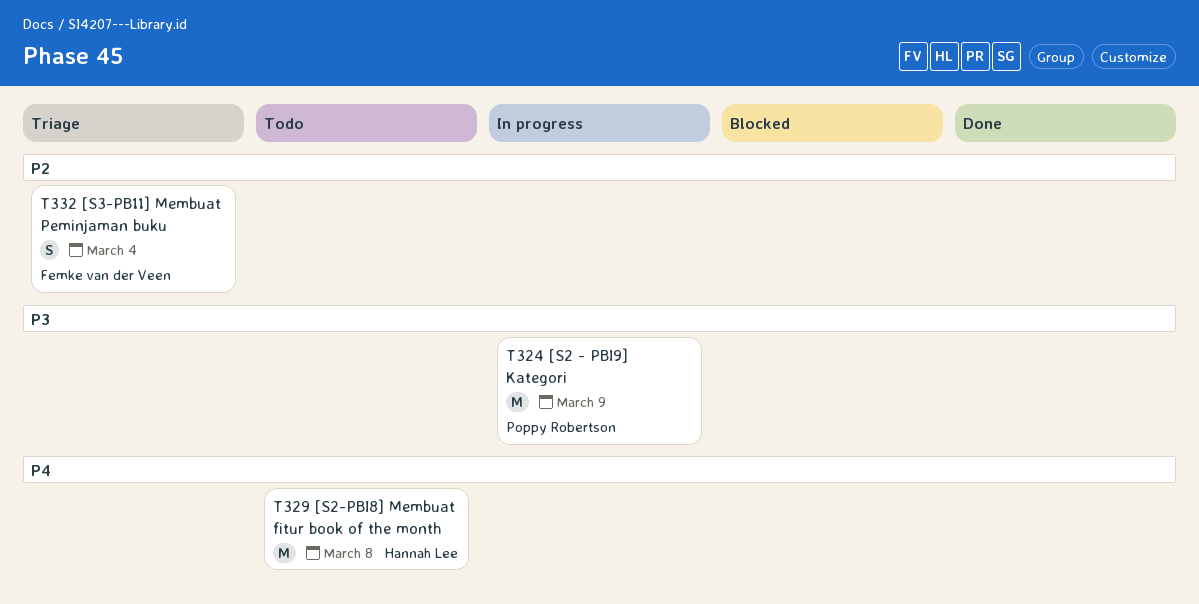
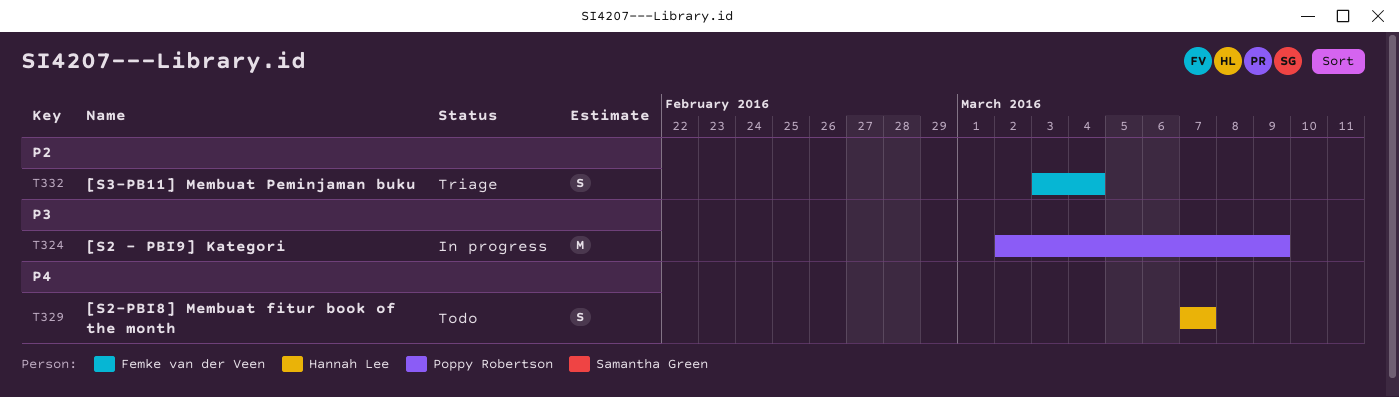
T329, estimate: M -> S
T329, due: Mar 8 -> Mar 7

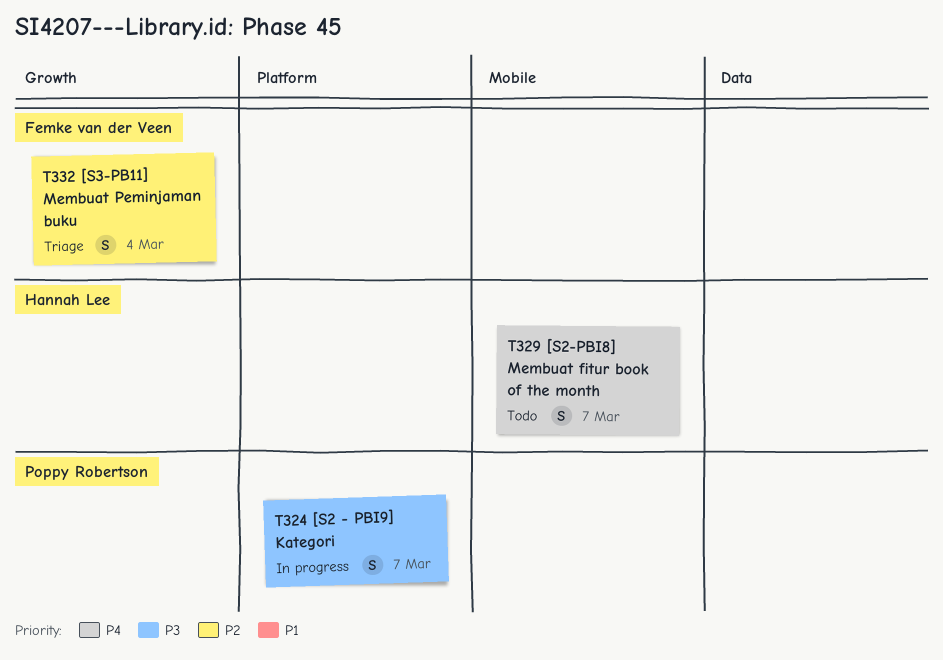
T324, estimate: M -> S
T324, due: Mar 9 -> Mar 7

